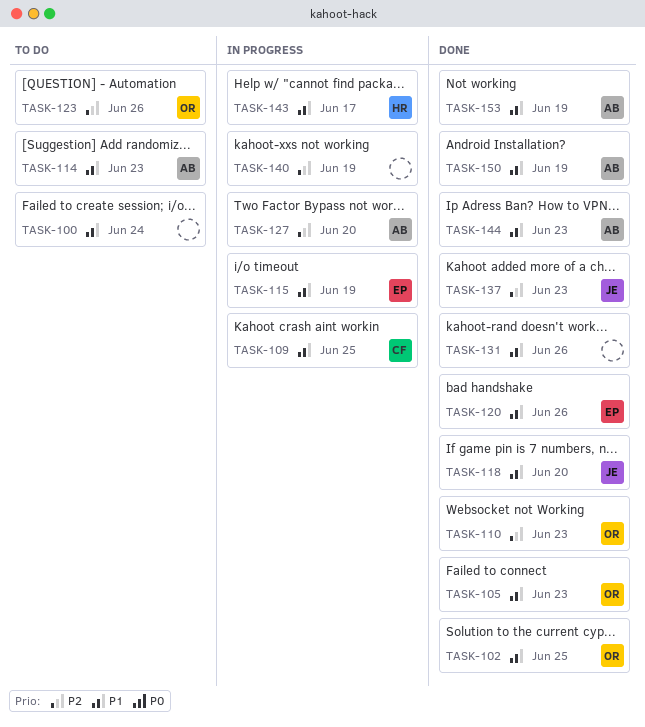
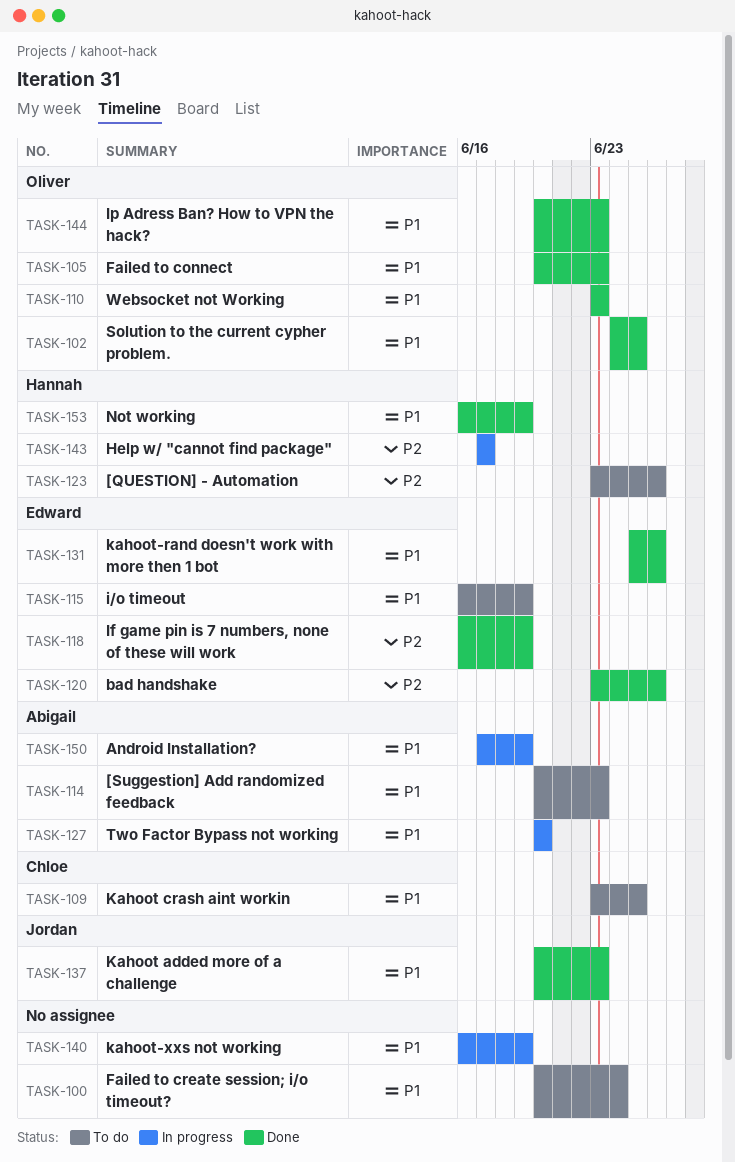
TASK-109, status: In progress -> To do
TASK-110, priority: P2 -> P1
TASK-115, status: In progress -> To do
TASK-118, owner: Jordan -> Edward
TASK-118, priority: P1 -> P2
TASK-118, due: Jun 20 -> Jun 19
TASK-120, priority: P1 -> P2
TASK-123, owner: Oliver -> Hannah
TASK-127, priority: P2 -> P1
TASK-131, owner: none -> Edward
TASK-137, priority: P2 -> P1
TASK-140, priority: P2 -> P1
TASK-143, priority: P1 -> P2
TASK-144, owner: Abigail -> Oliver
TASK-150, status: Done -> In progress
TASK-153, owner: Abigail -> Hannah

